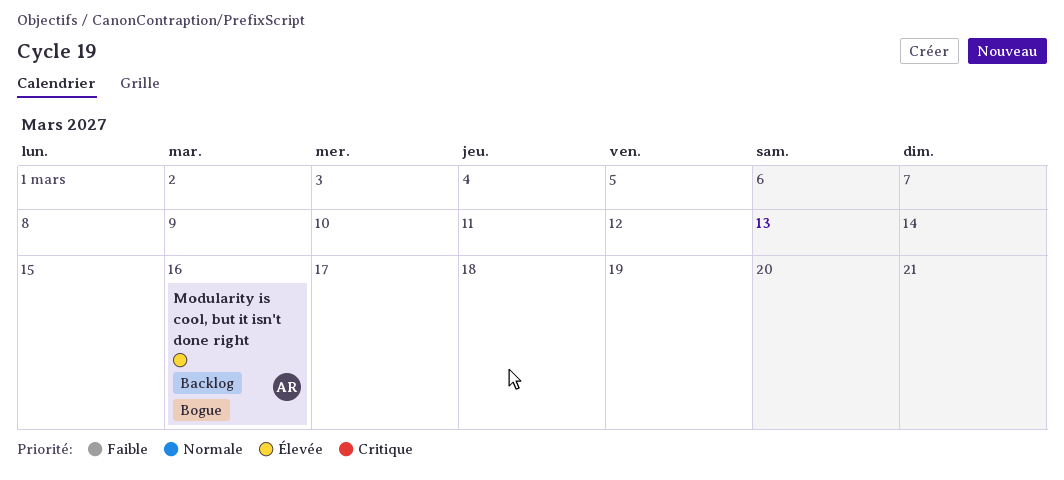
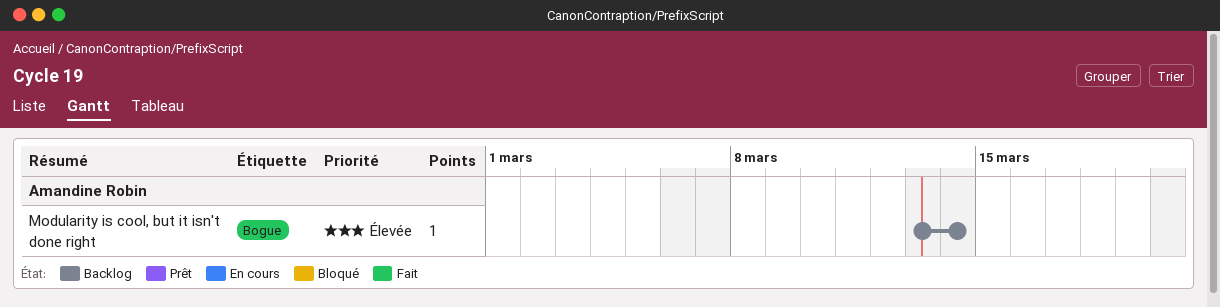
Modularity is cool, but it isn't done right, due: Mar 16 -> Mar 14

